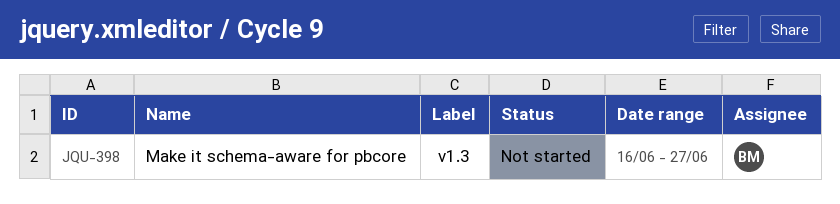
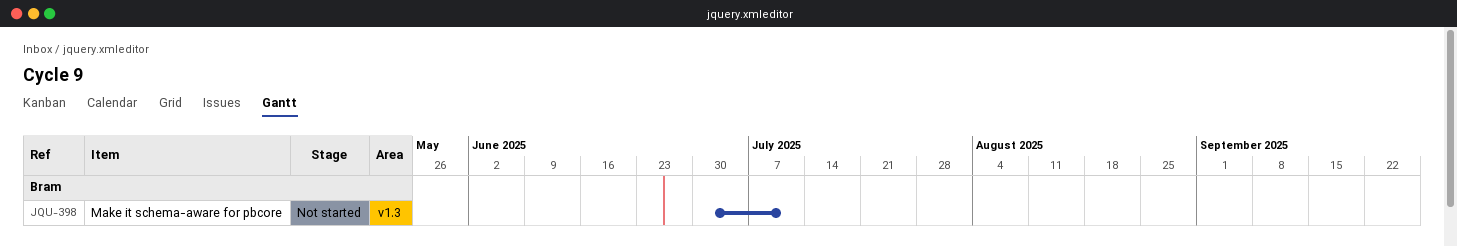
JQU-398, start: Jun 16 -> Jun 30
JQU-398, due: Jun 27 -> Jul 11

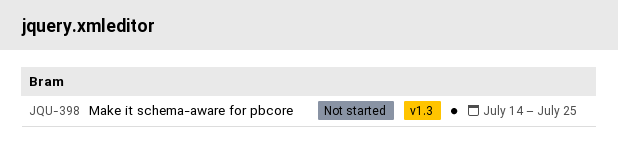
JQU-398, start: Jun 30 -> Jul 14
JQU-398, due: Jul 11 -> Jul 25

